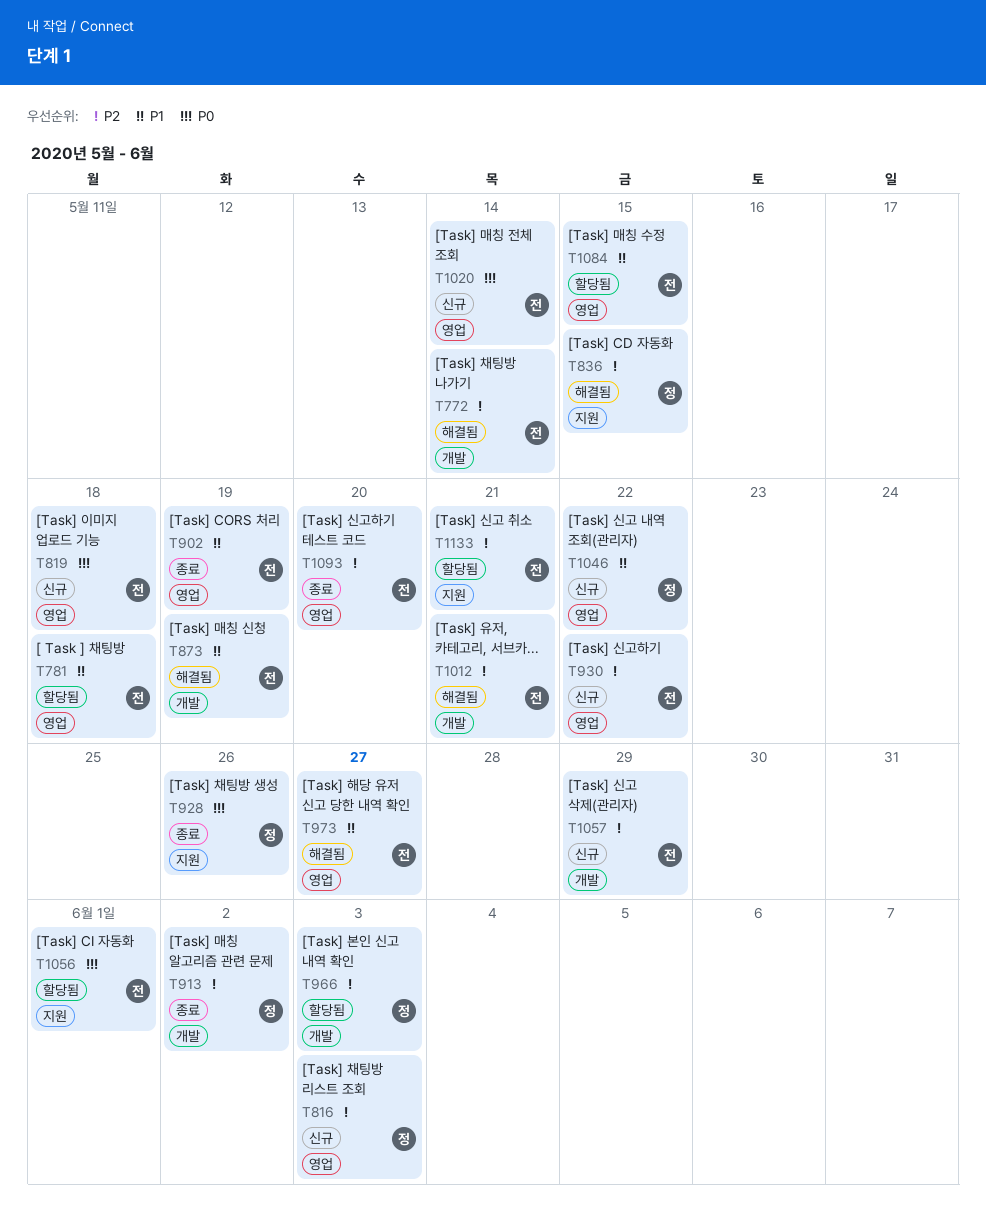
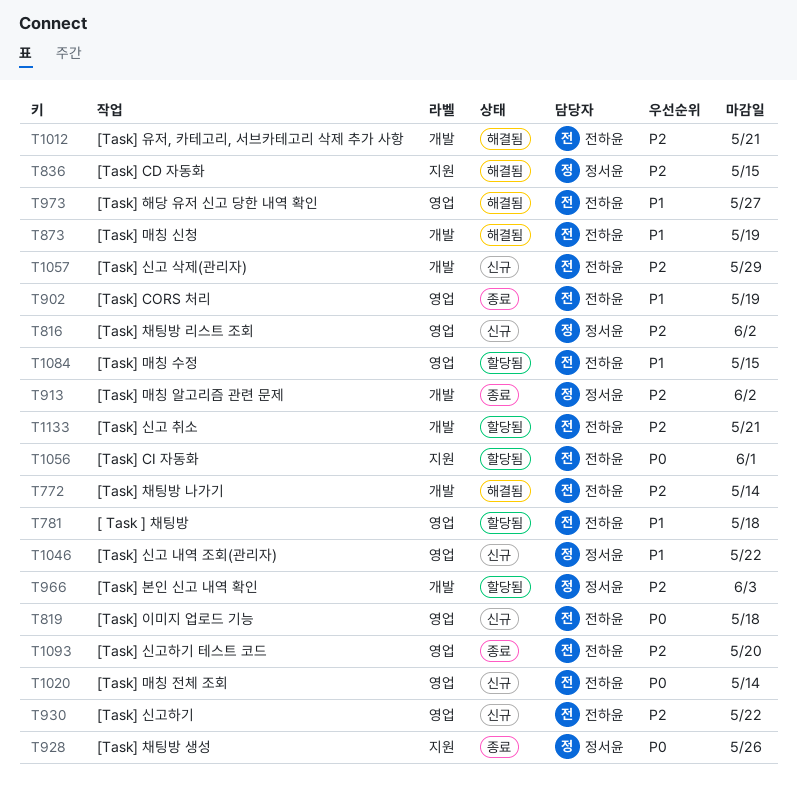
T816, due: Jun 3 -> Jun 2
T1133, label: 지원 -> 개발

